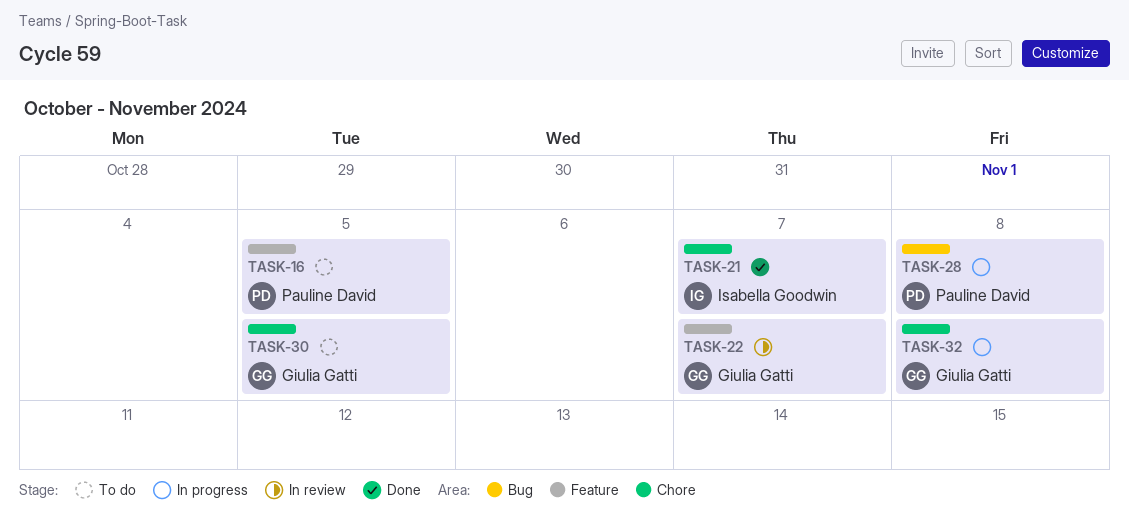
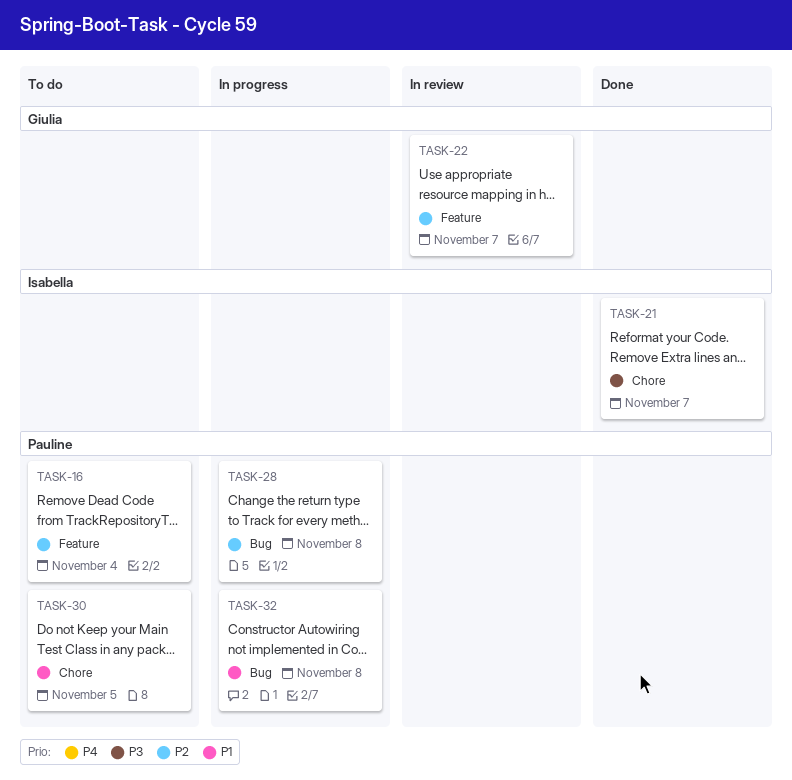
TASK-16, due: Nov 5 -> Nov 4
TASK-30, owner: Giulia Gatti -> Pauline David
TASK-32, owner: Giulia Gatti -> Pauline David
TASK-32, label: Chore -> Bug

